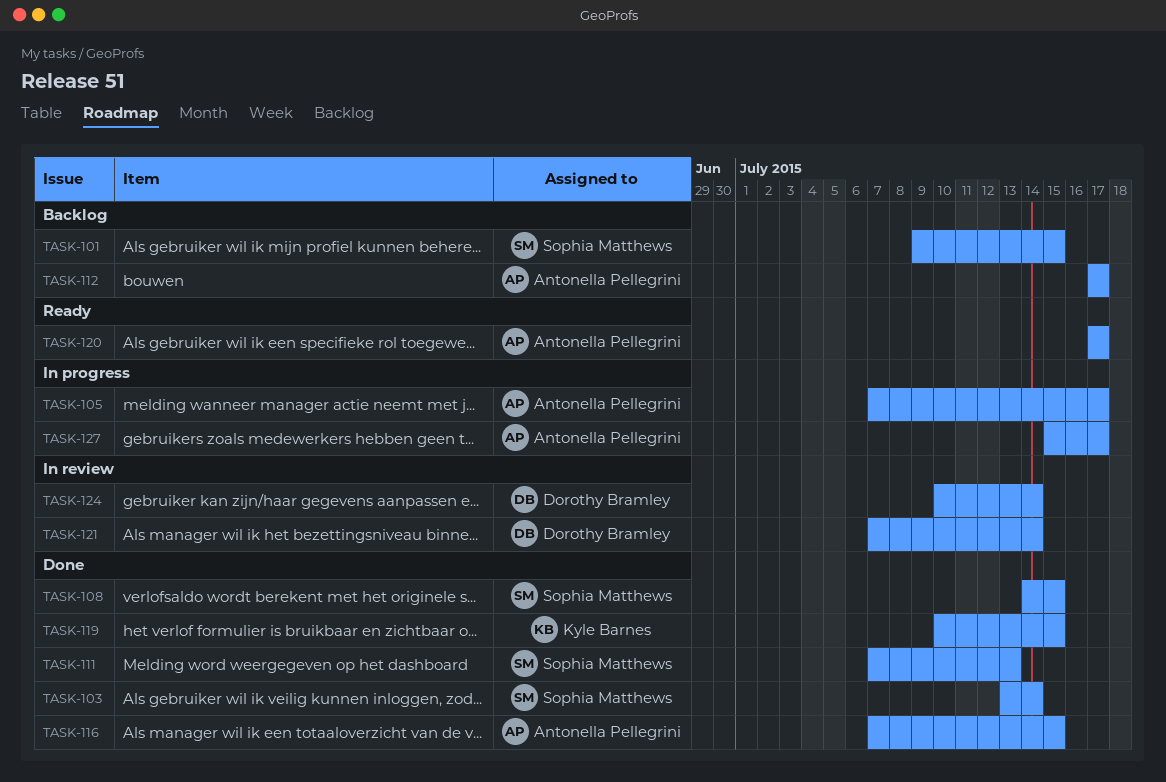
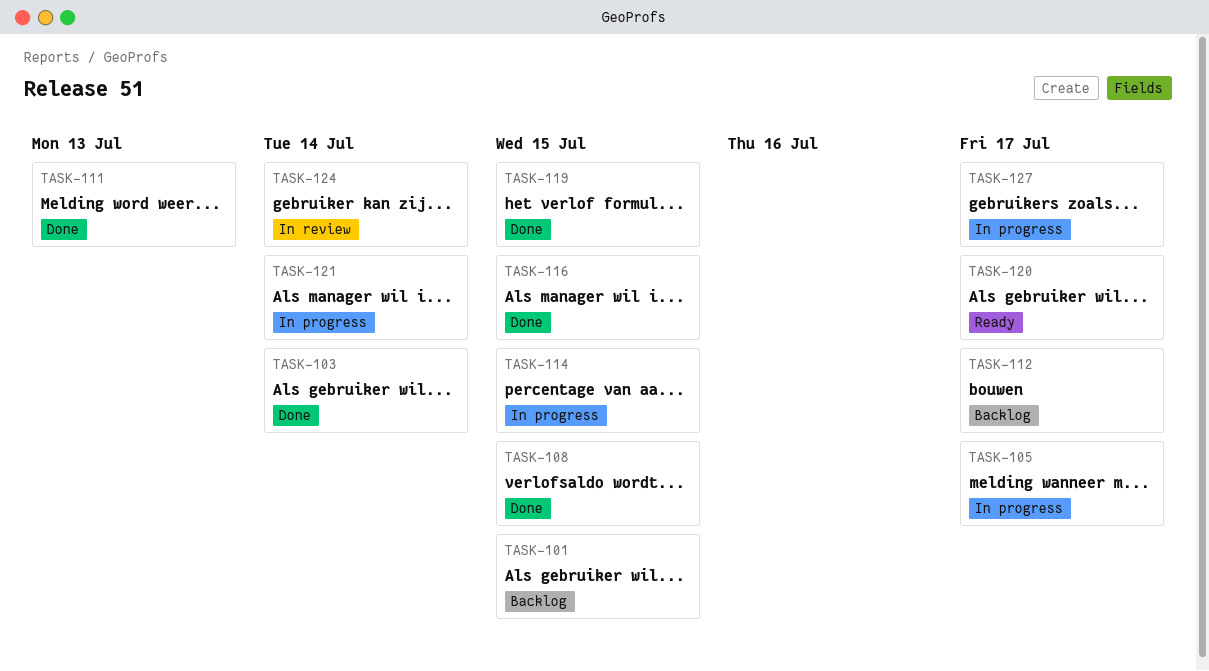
TASK-114: none -> present
TASK-121, status: In review -> In progress

